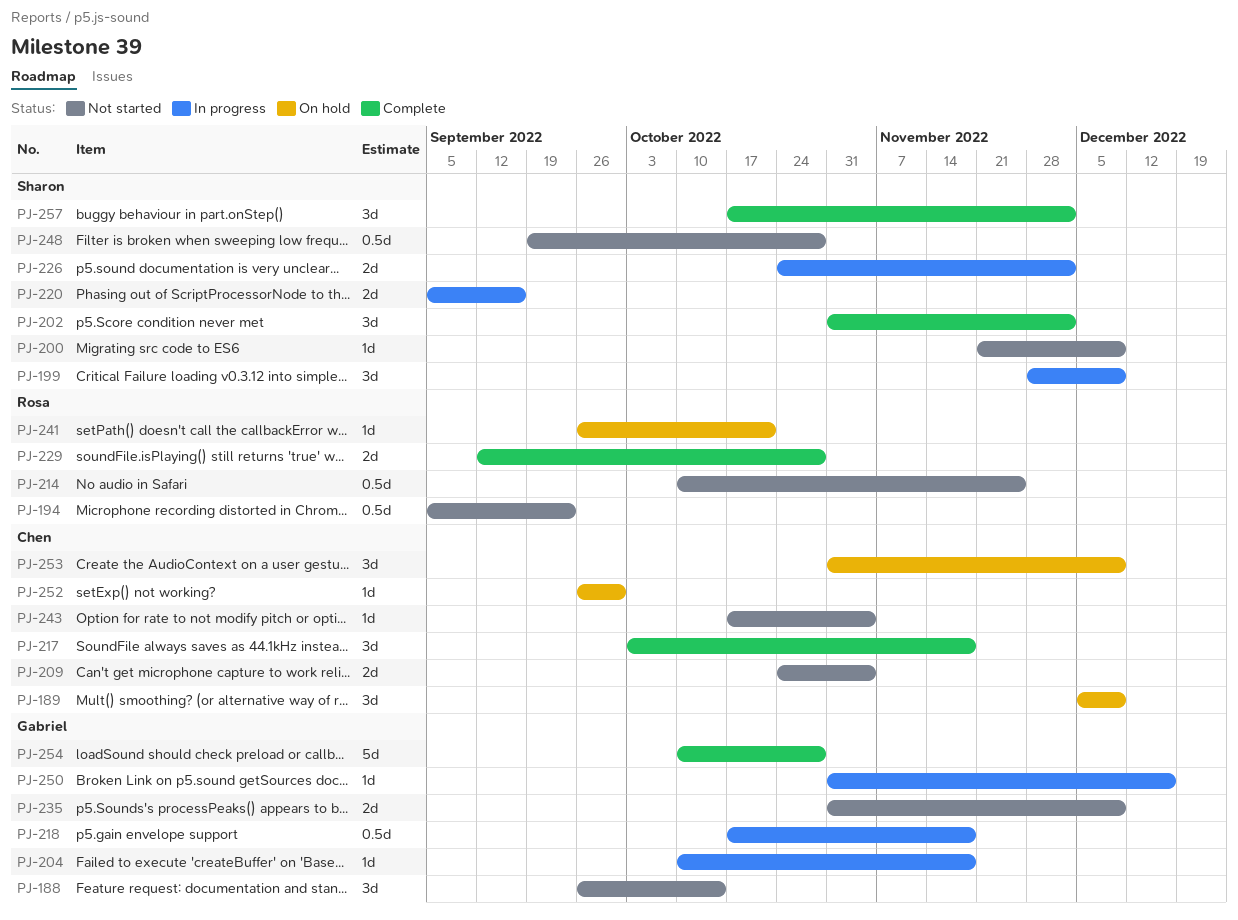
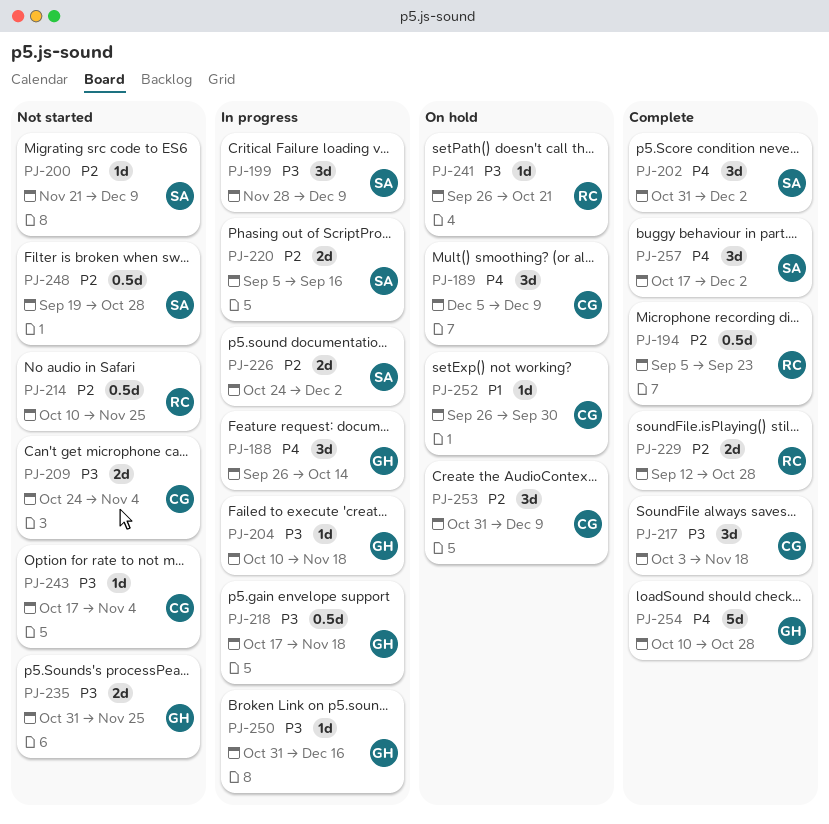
PJ-188, status: Not started -> In progress
PJ-194, status: Not started -> Complete
PJ-235, due: Dec 9 -> Nov 25

